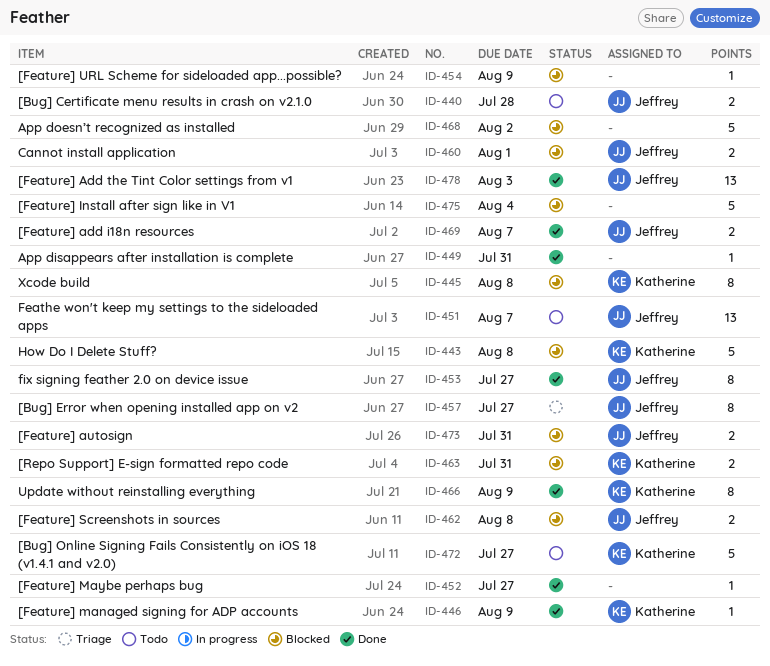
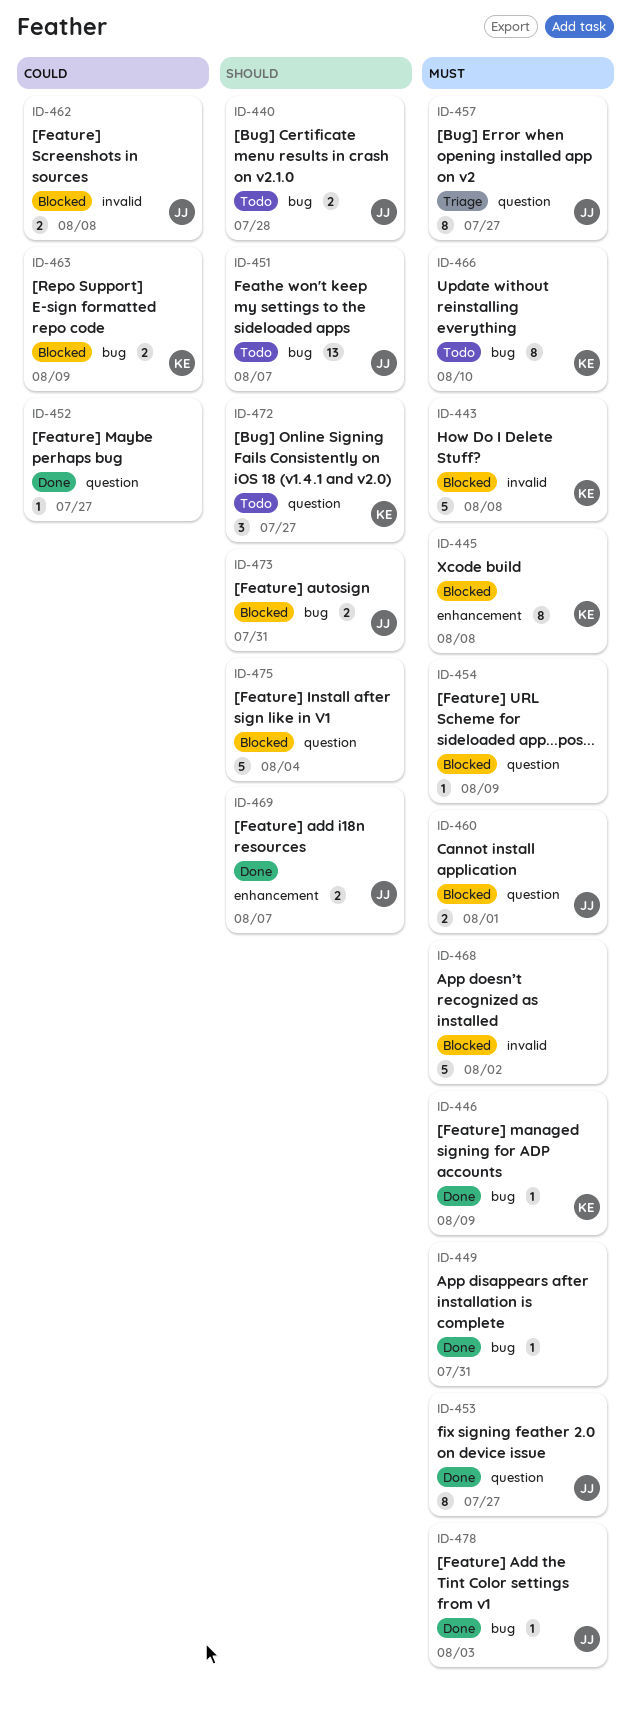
ID-463, due: Jul 31 -> Aug 9
ID-466, status: Done -> Todo
ID-466, due: Aug 9 -> Aug 10
ID-472, estimate: 5 -> 3
ID-478, estimate: 13 -> 1

